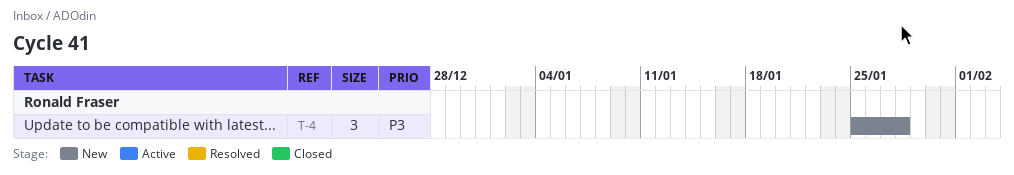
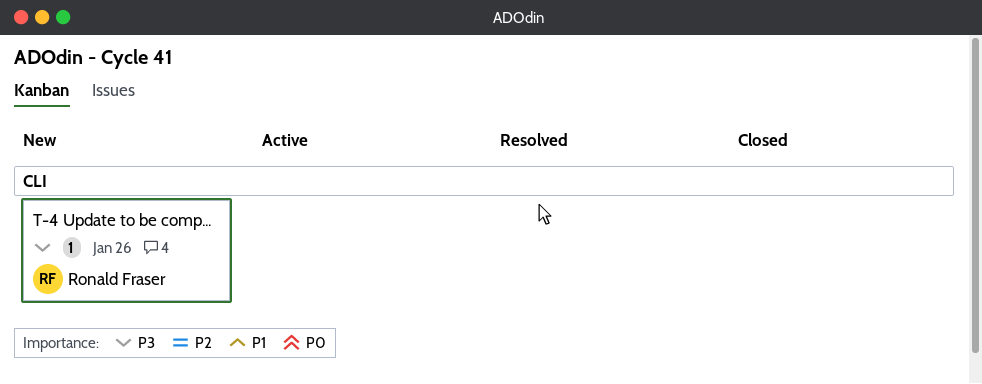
T-4, estimate: 3 -> 1
T-4, due: Jan 28 -> Jan 26

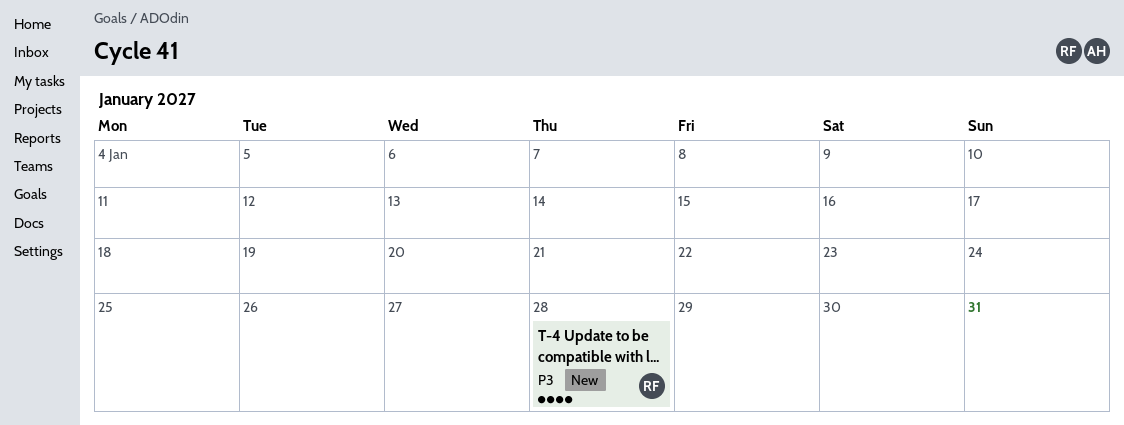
T-4, estimate: 1 -> 4
T-4, due: Jan 26 -> Jan 28

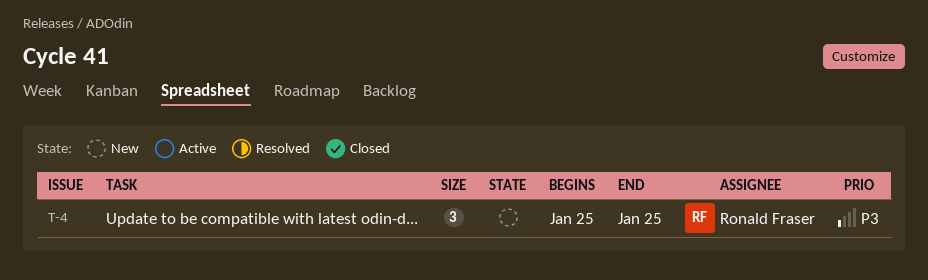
T-4, estimate: 4 -> 3
T-4, due: Jan 28 -> Jan 25

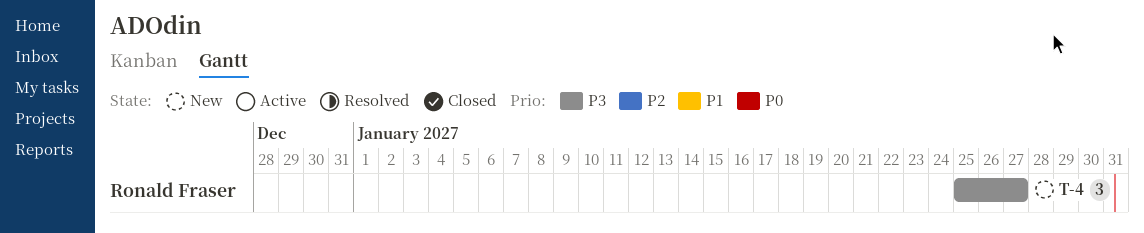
T-4, due: Jan 25 -> Jan 27

